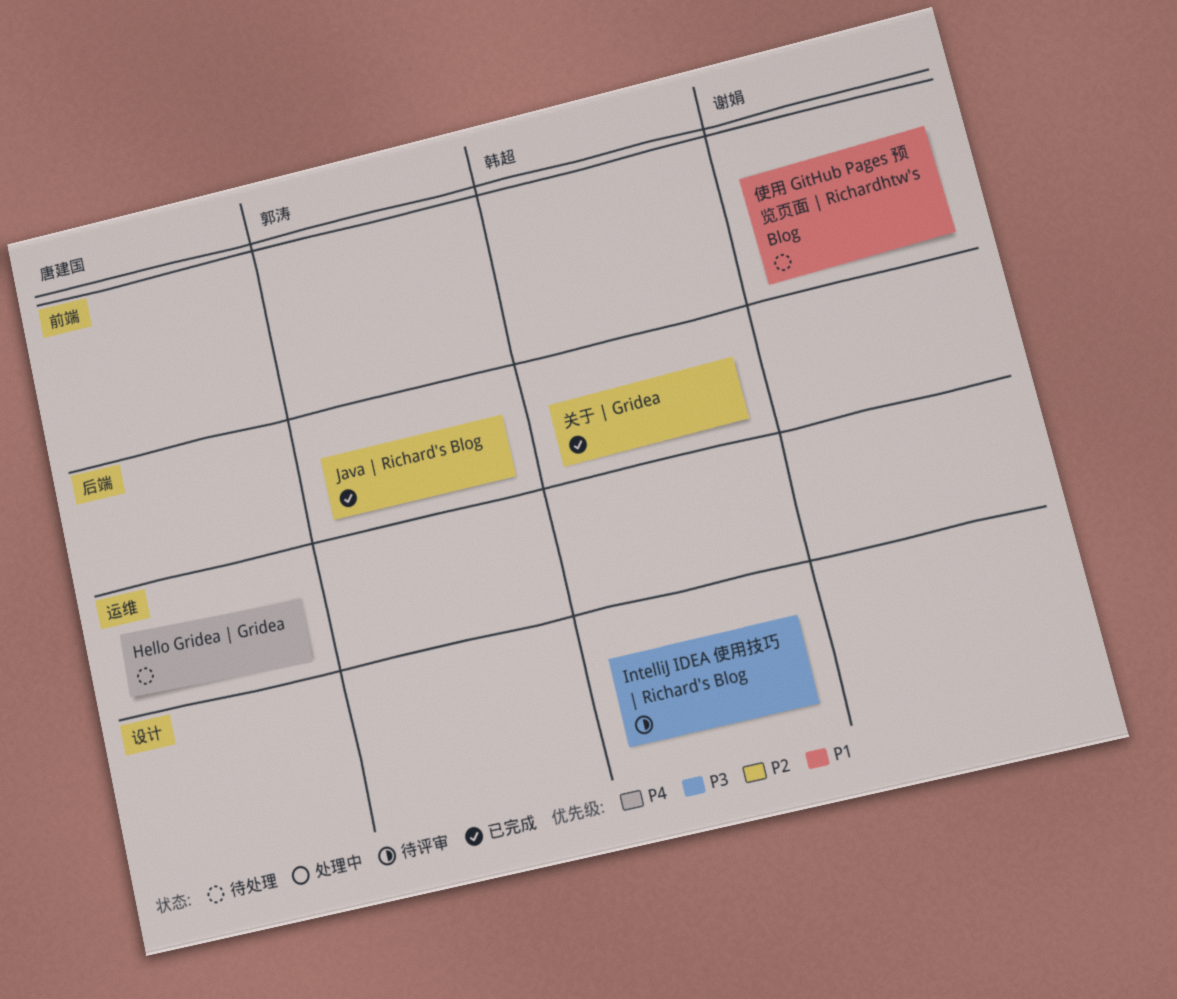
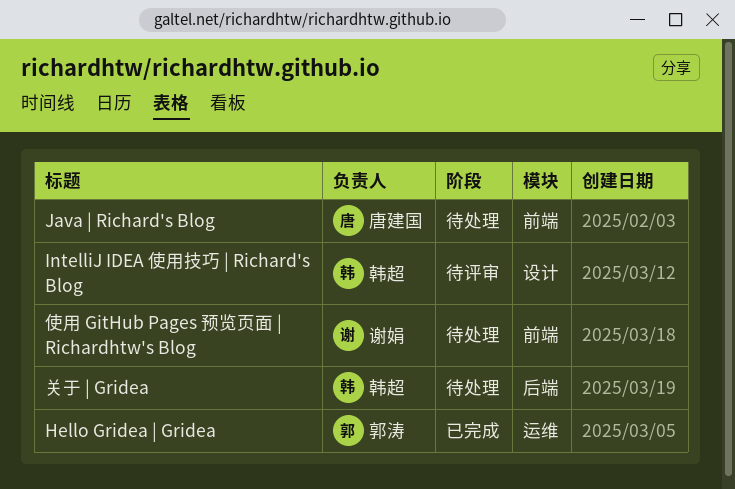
Hello Gridea | Gridea, status: 待处理 -> 已完成
Hello Gridea | Gridea, owner: 唐建国 -> 郭涛
Java | Richard's Blog, status: 已完成 -> 待处理
Java | Richard's Blog, owner: 郭涛 -> 唐建国
Java | Richard's Blog, label: 后端 -> 前端
关于 | Gridea, status: 已完成 -> 待处理

